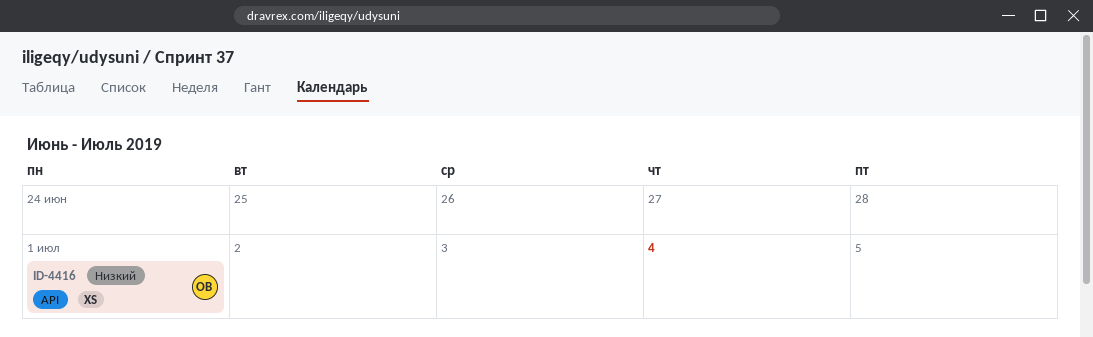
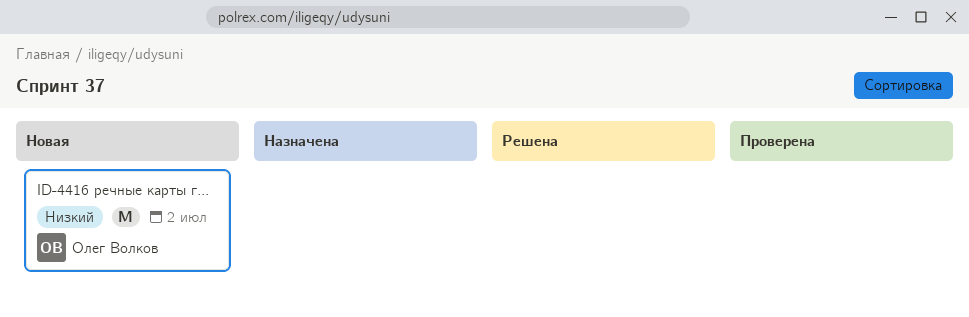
ID-4416, estimate: XS -> M
ID-4416, due: Jul 1 -> Jul 2

